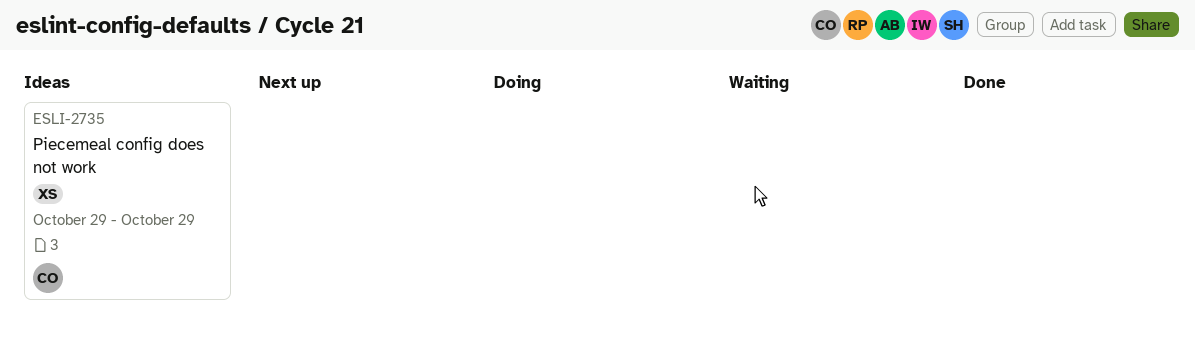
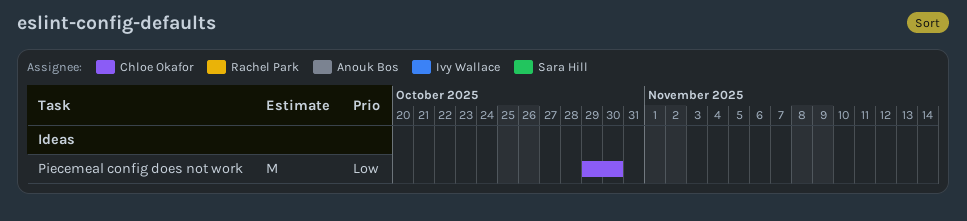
Piecemeal config does not work, estimate: XS -> M
Piecemeal config does not work, due: Oct 29 -> Oct 30

